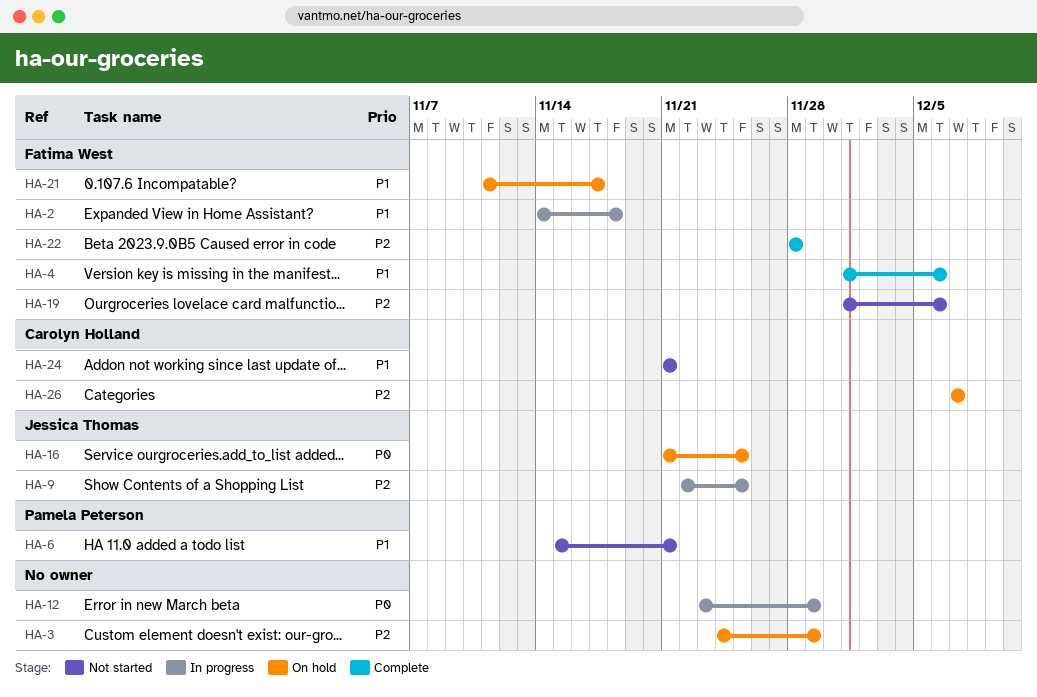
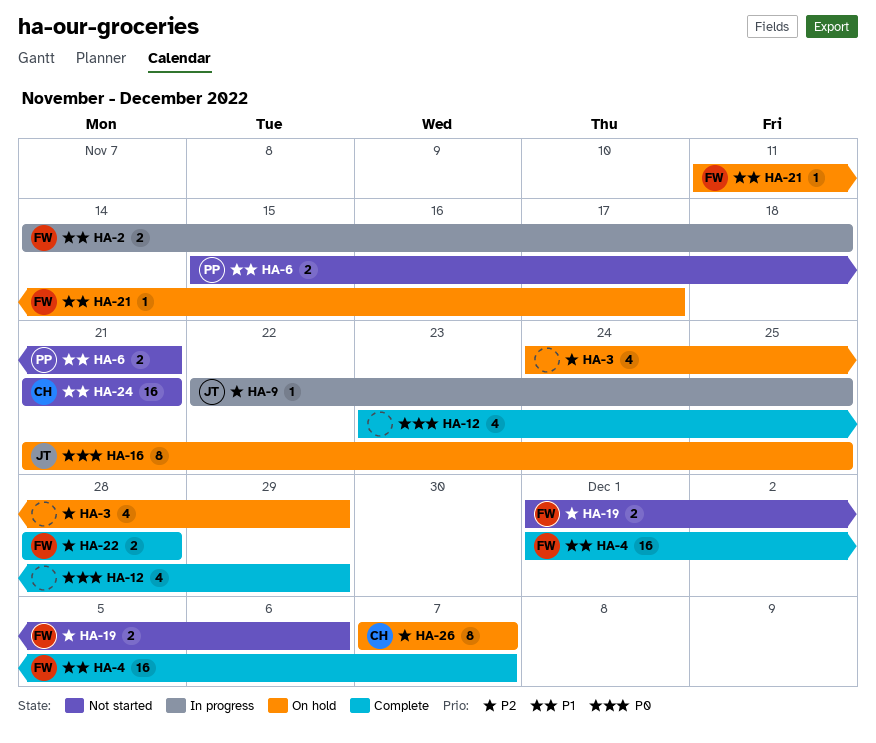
HA-4, due: Dec 6 -> Dec 7
HA-12, status: In progress -> Complete

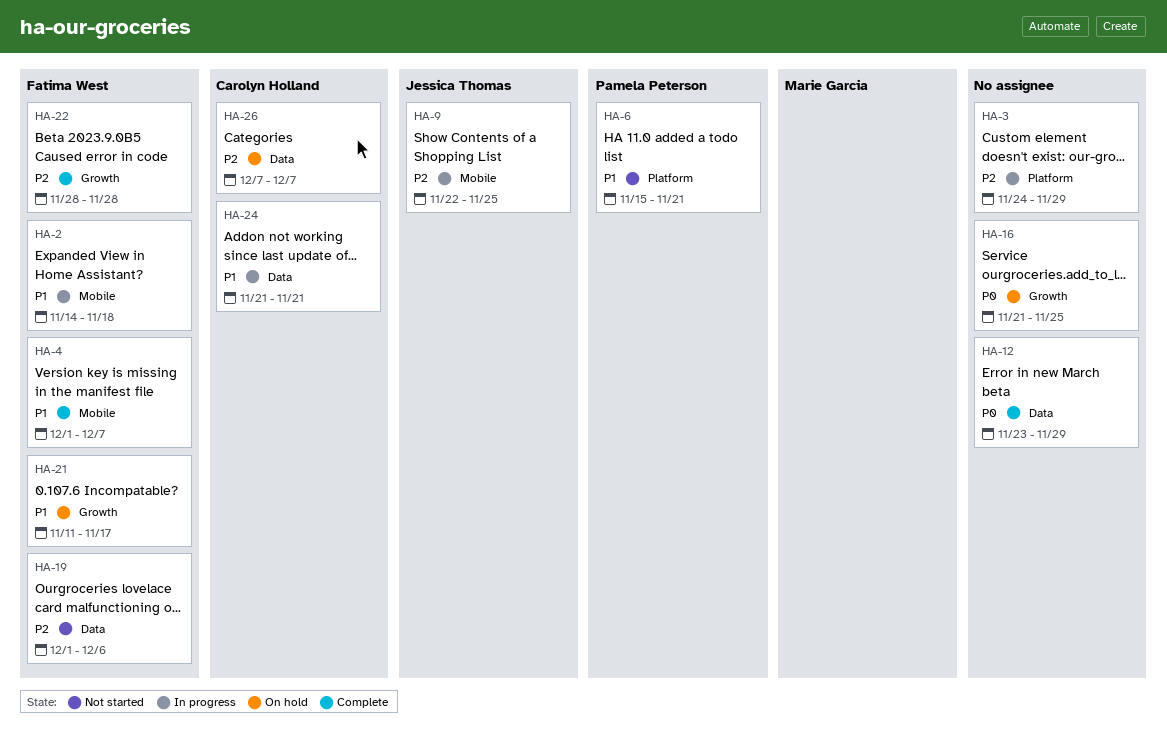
HA-3, status: On hold -> In progress
HA-16, owner: Jessica Thomas -> none
HA-24, status: Not started -> In progress

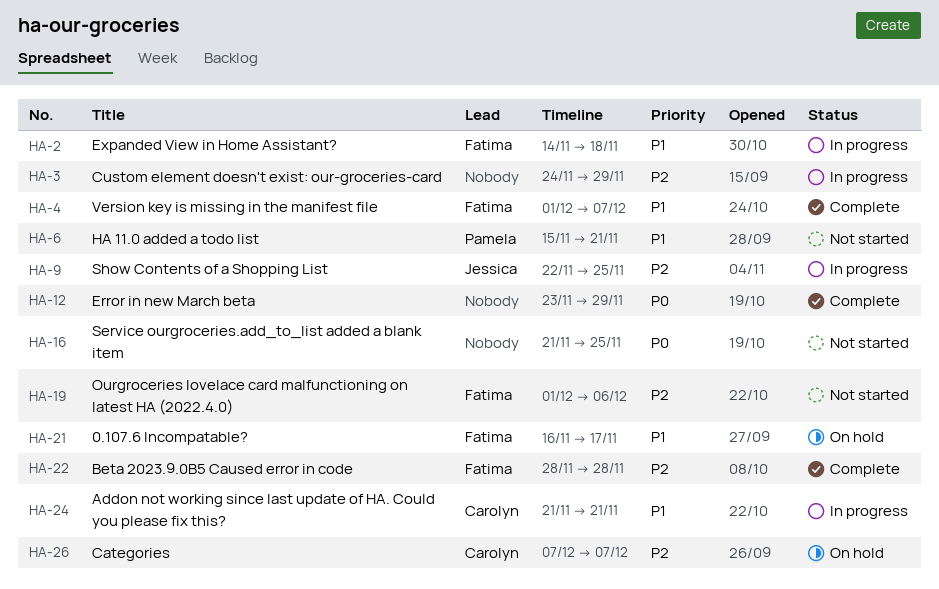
HA-16, status: On hold -> Not started
HA-21, start: Nov 11 -> Nov 16

